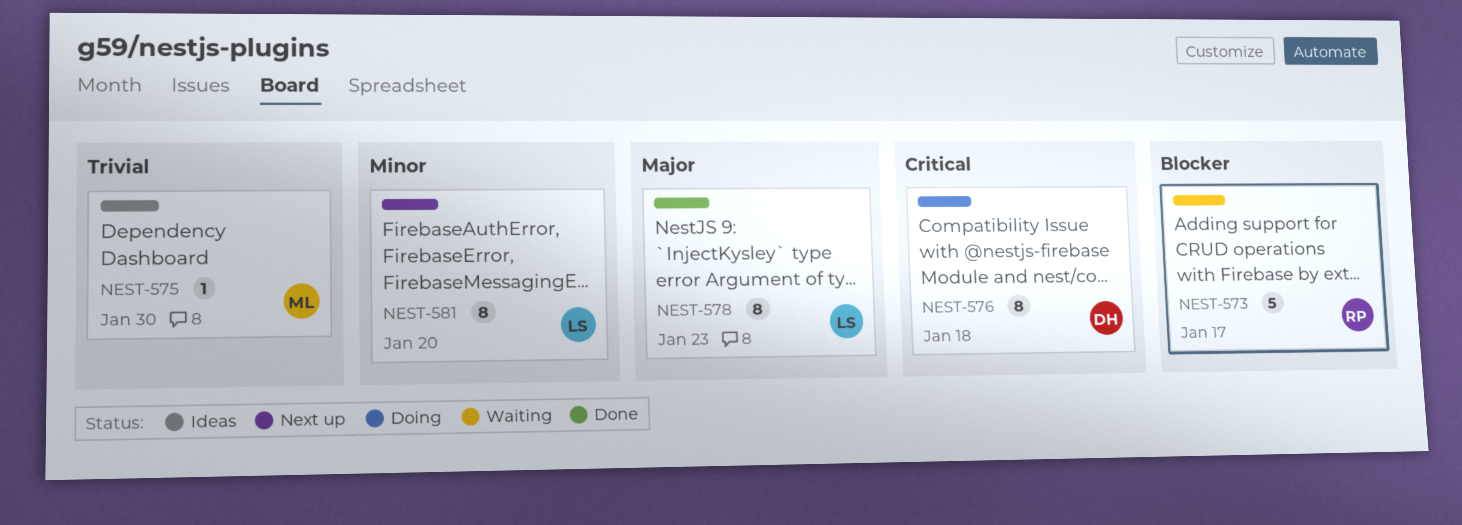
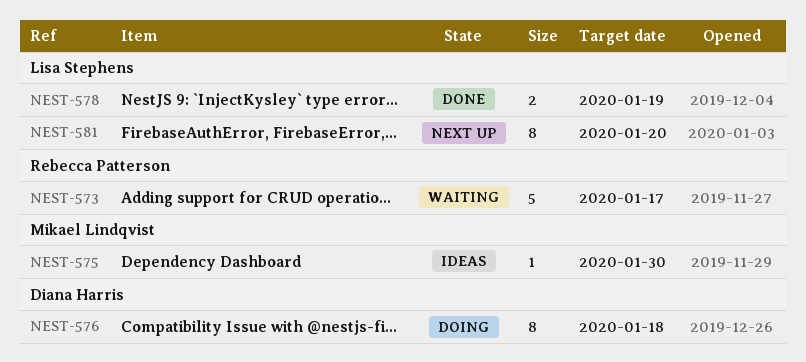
NEST-578, estimate: 8 -> 2
NEST-578, due: Jan 23 -> Jan 19

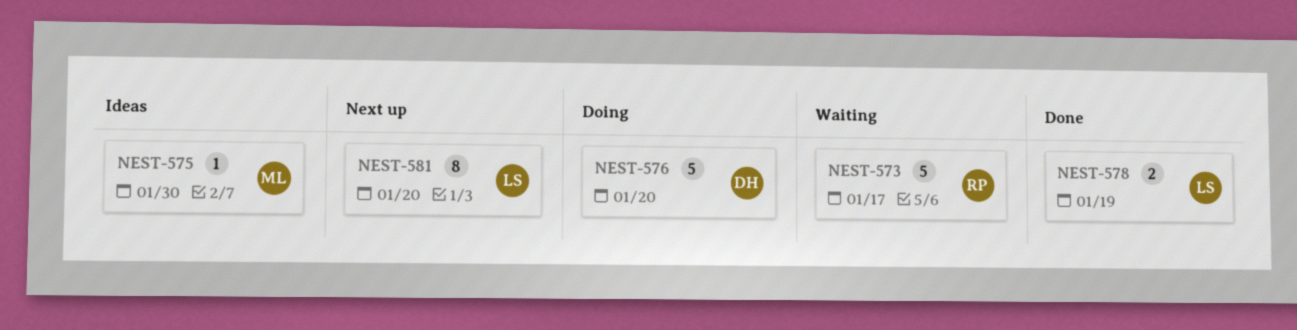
NEST-576, estimate: 8 -> 5
NEST-576, due: Jan 18 -> Jan 20

